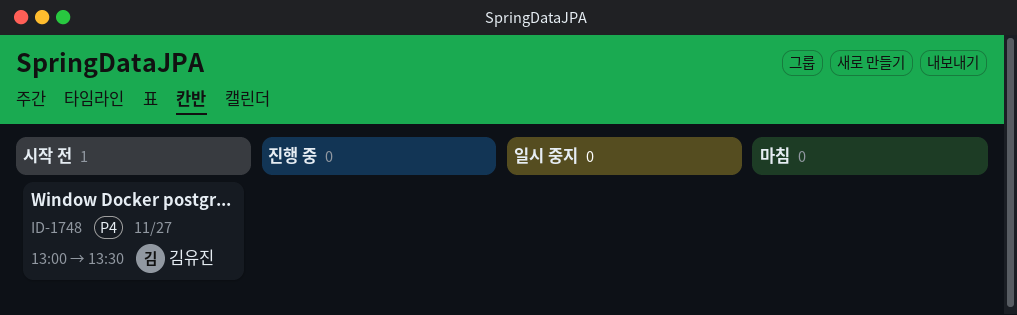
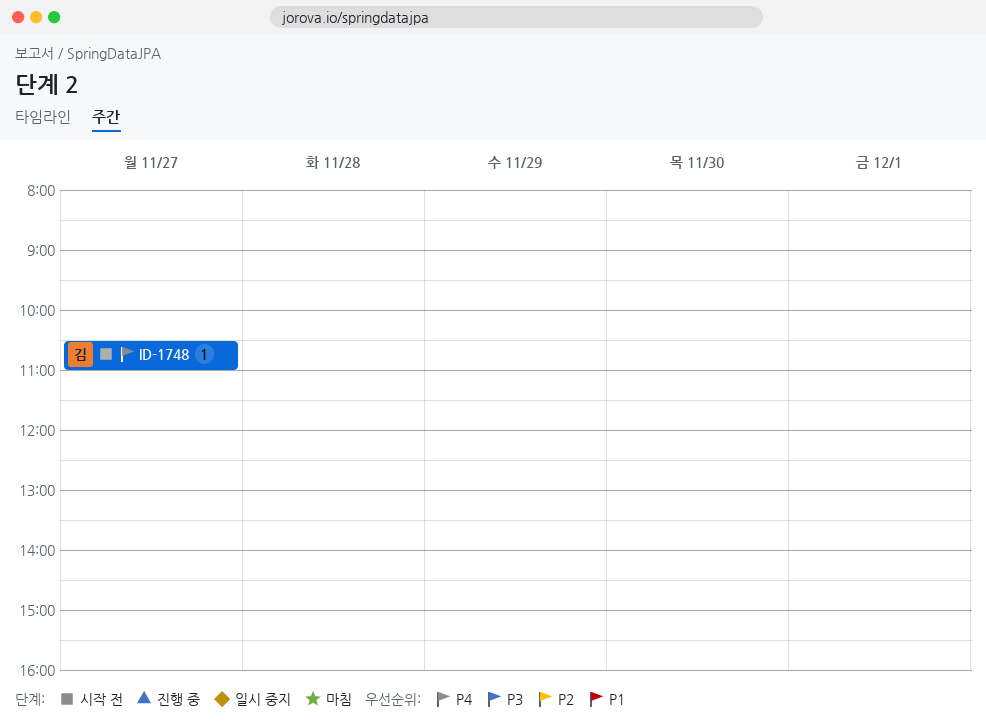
ID-1748, begins: 13:00 -> 10:30
ID-1748, ends: 13:30 -> 11:00

